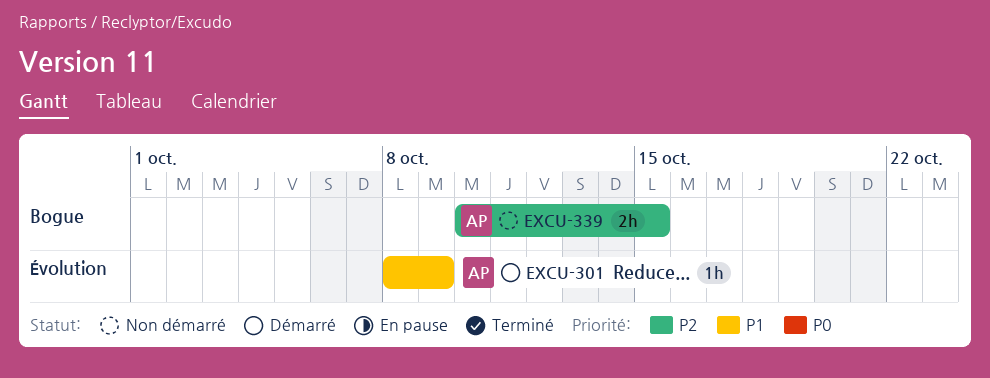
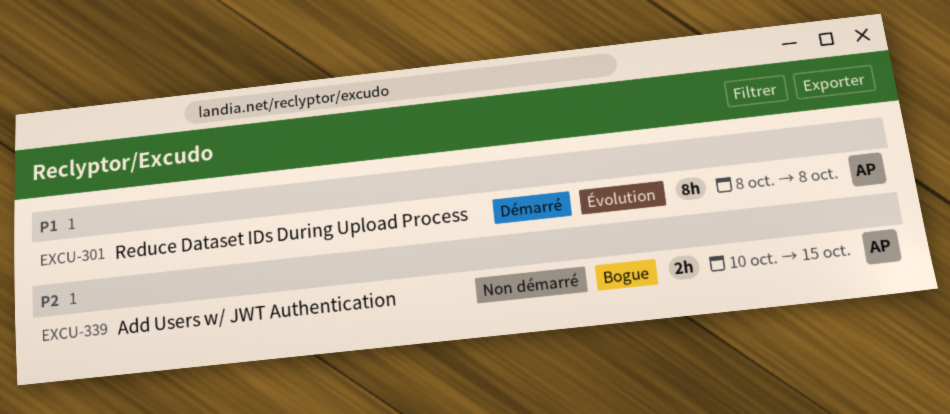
EXCU-301, estimate: 1h -> 8h
EXCU-301, due: Oct 9 -> Oct 8

